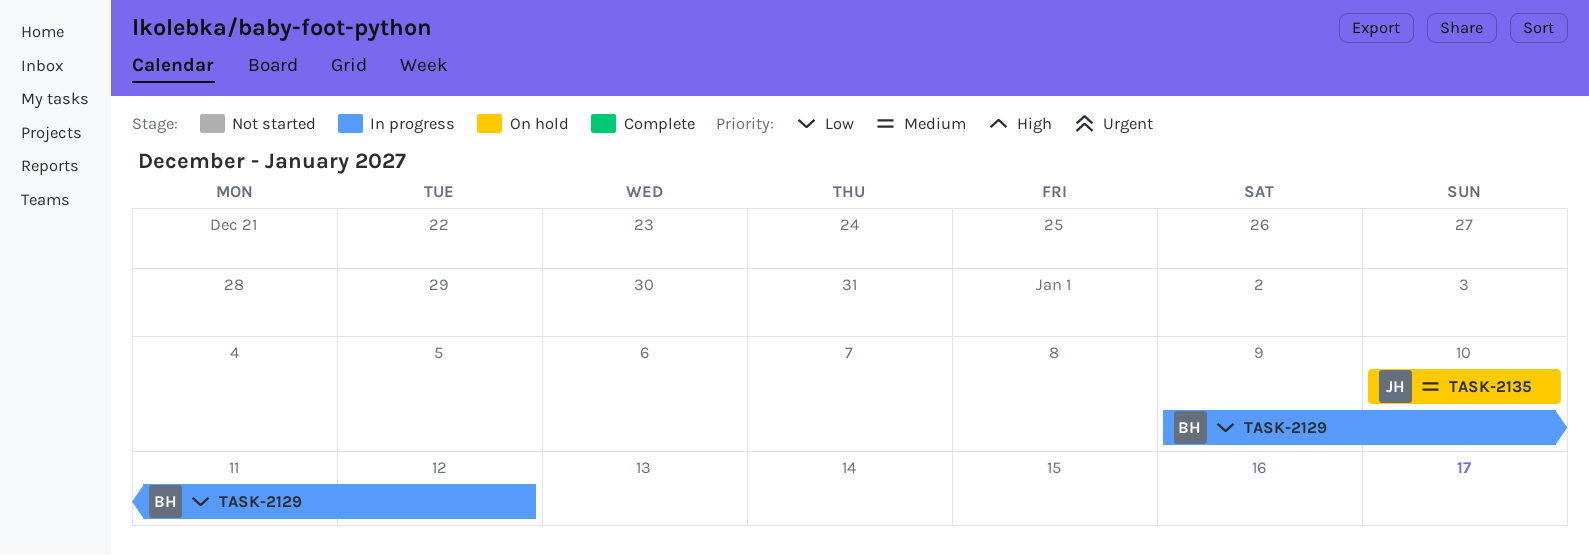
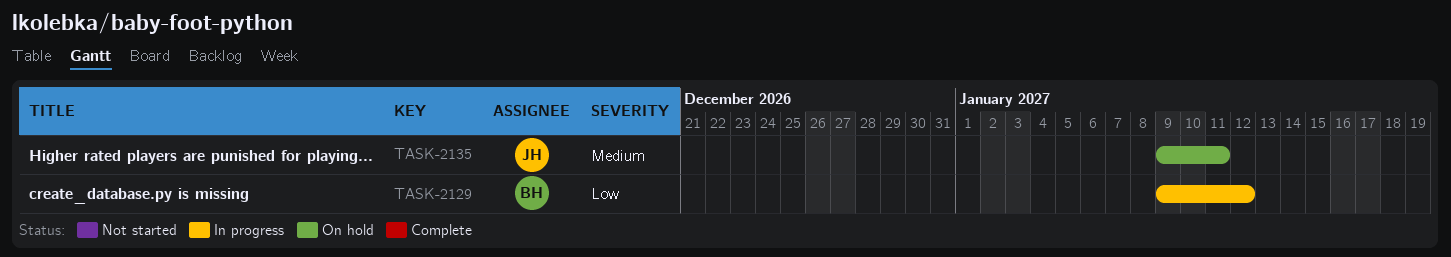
TASK-2135, start: Jan 10 -> Jan 9
TASK-2135, due: Jan 10 -> Jan 11

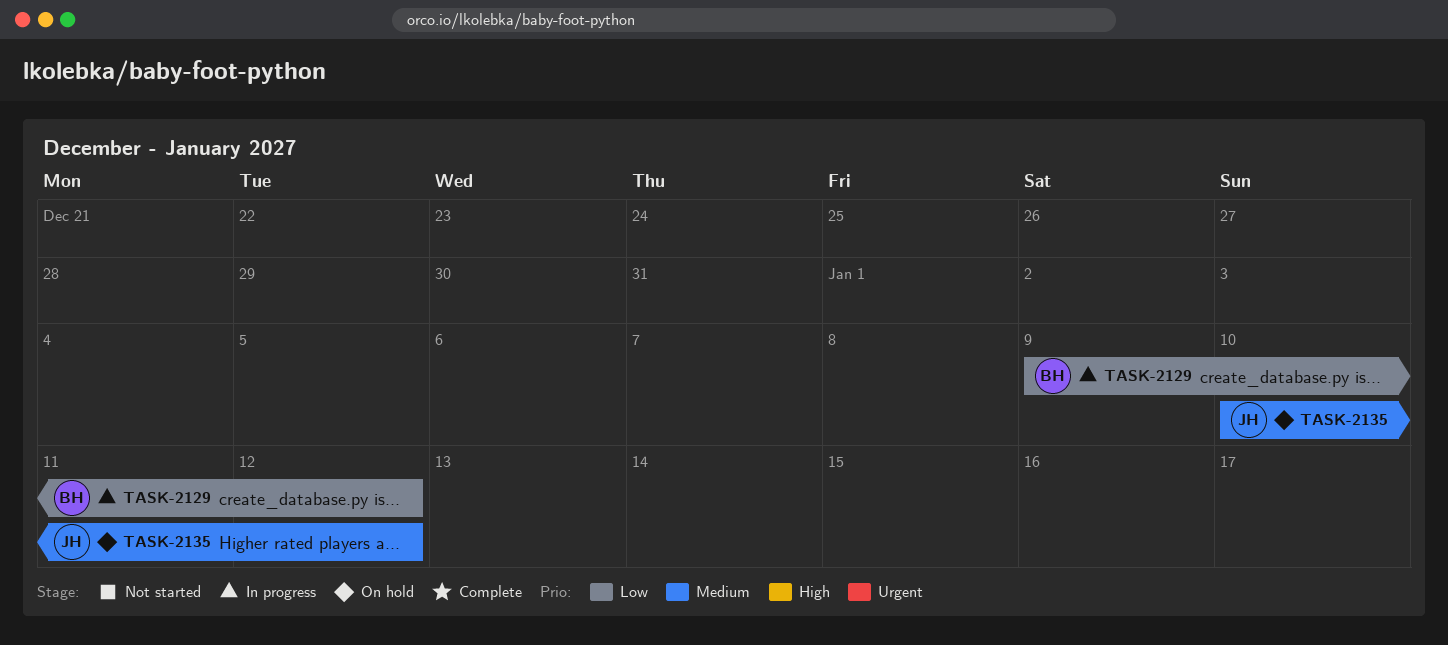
TASK-2135, start: Jan 9 -> Jan 10
TASK-2135, due: Jan 11 -> Jan 12

